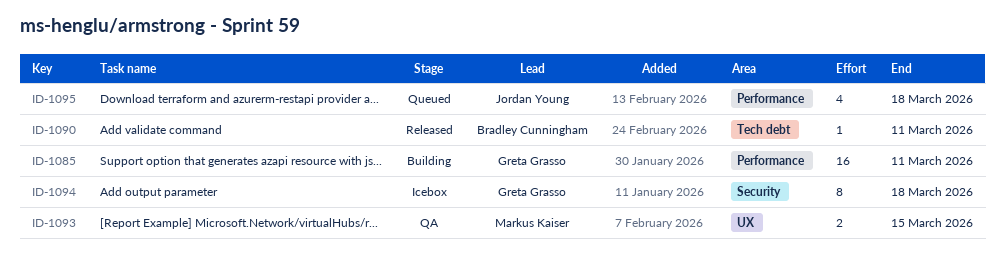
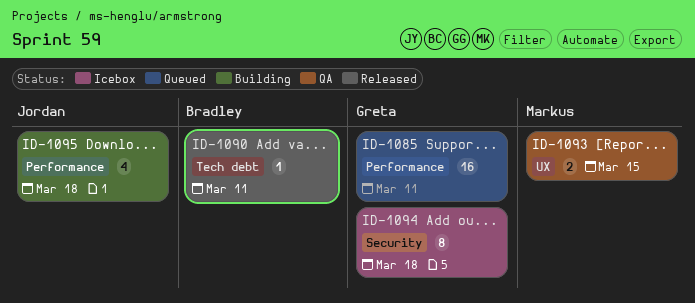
ID-1085, status: Building -> Queued
ID-1095, status: Queued -> Building

